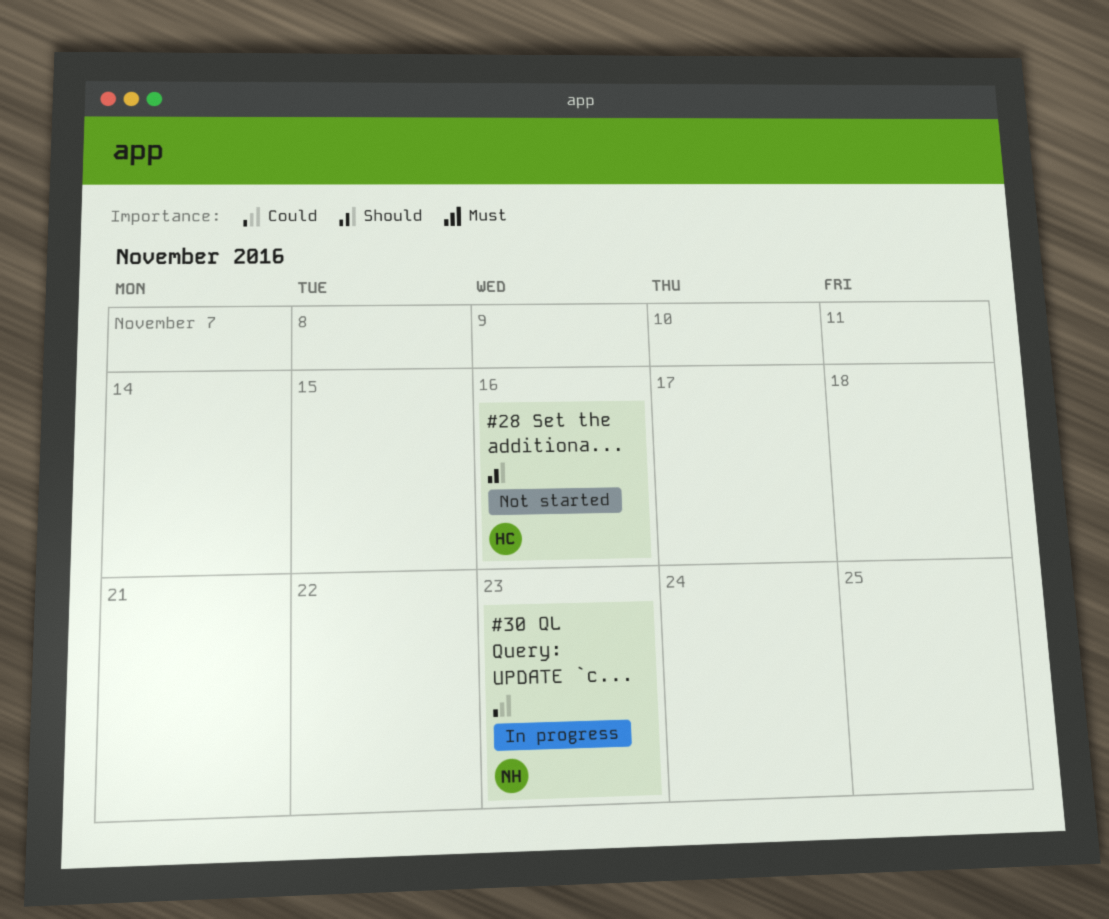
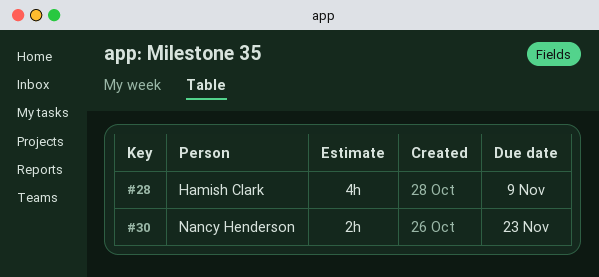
#28, due: Nov 16 -> Nov 9

